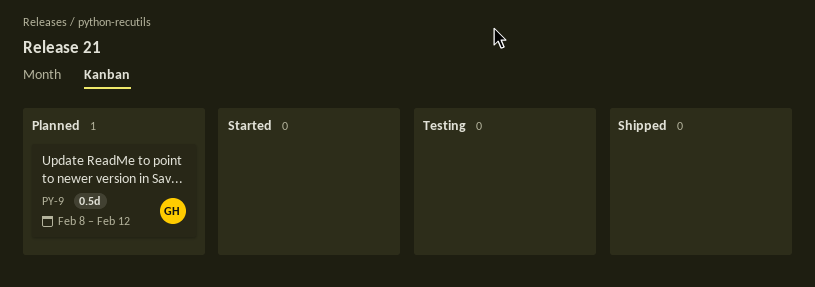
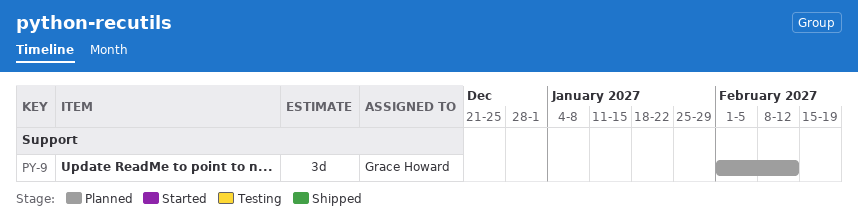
PY-9, estimate: 0.5d -> 3d
PY-9, start: Feb 8 -> Feb 1

